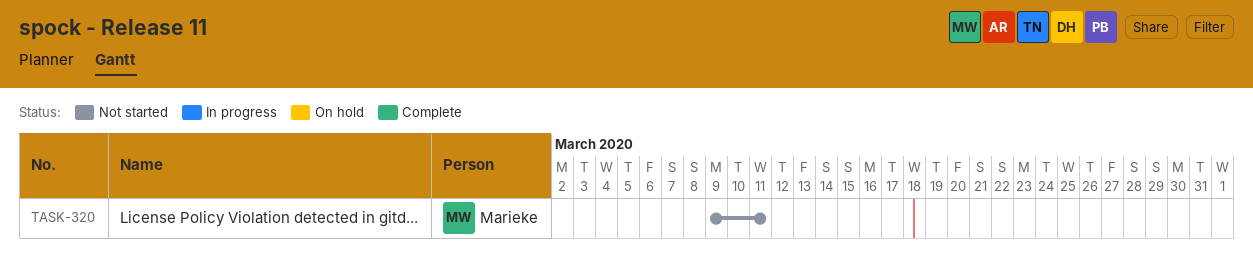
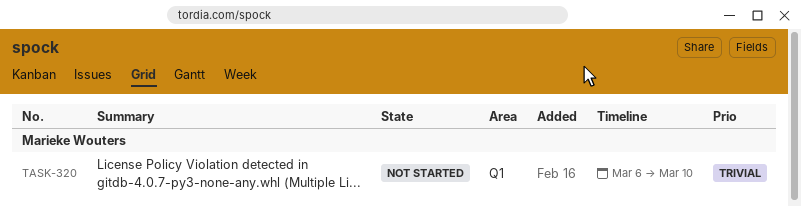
TASK-320, start: Mar 9 -> Mar 6
TASK-320, due: Mar 11 -> Mar 10

